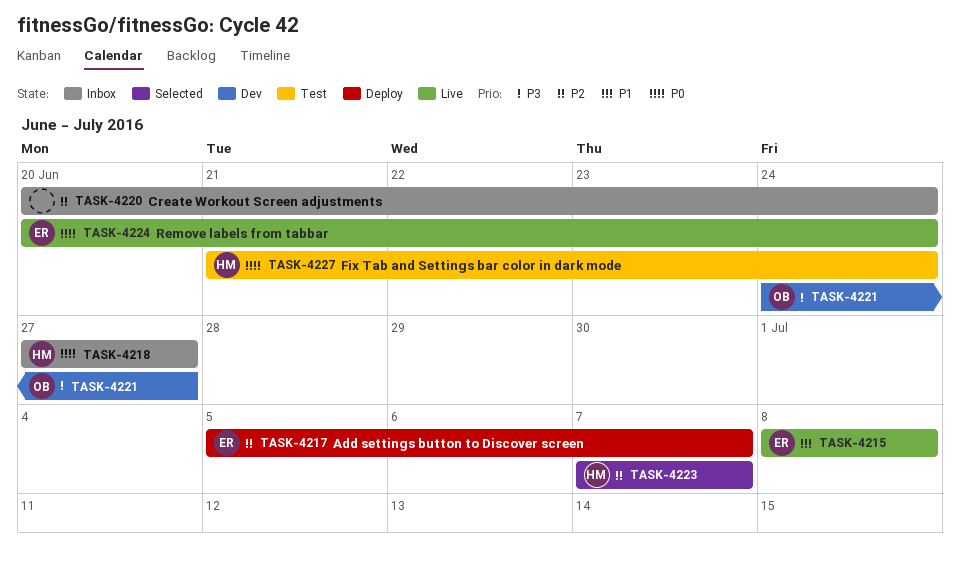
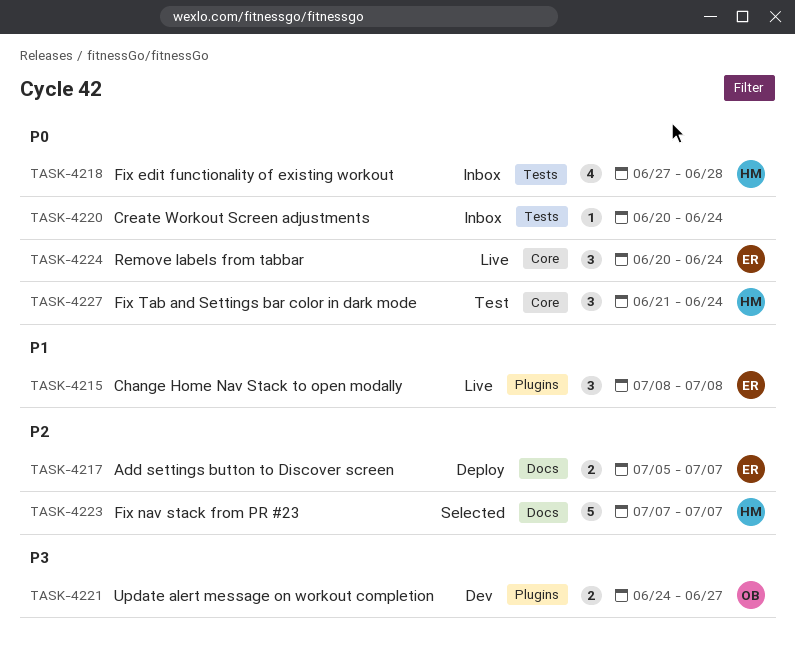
TASK-4218, due: Jun 27 -> Jun 28
TASK-4220, priority: P2 -> P0

